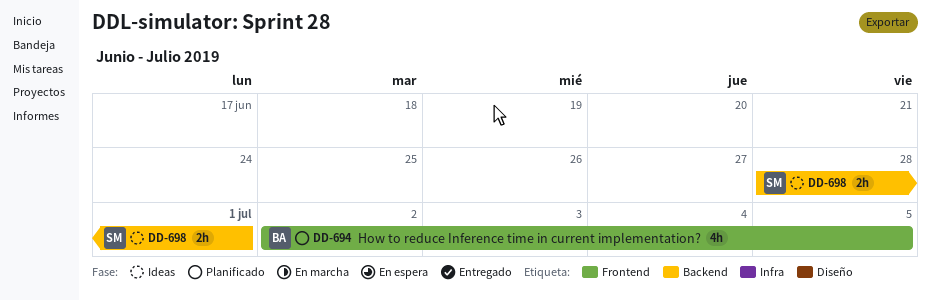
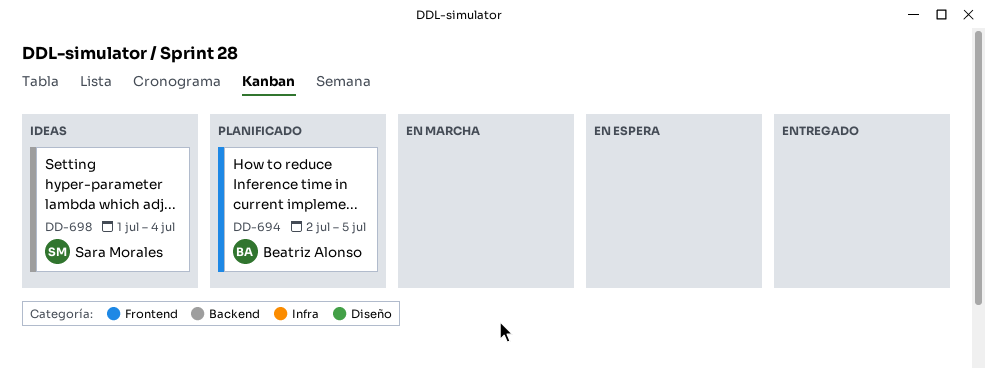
DD-698, start: Jun 28 -> Jul 1
DD-698, due: Jul 1 -> Jul 4

